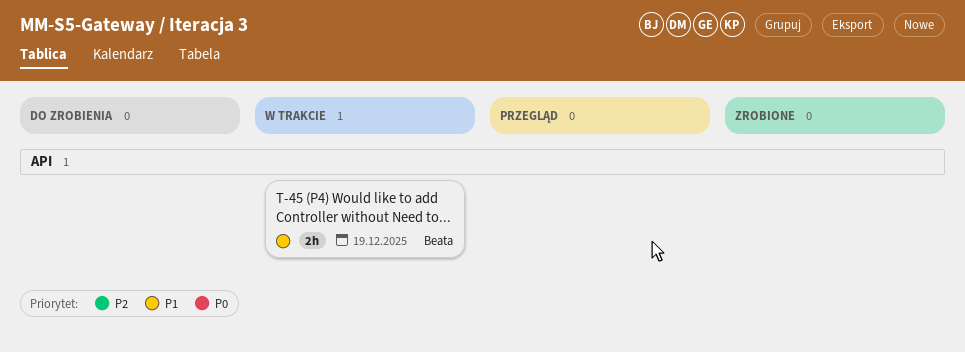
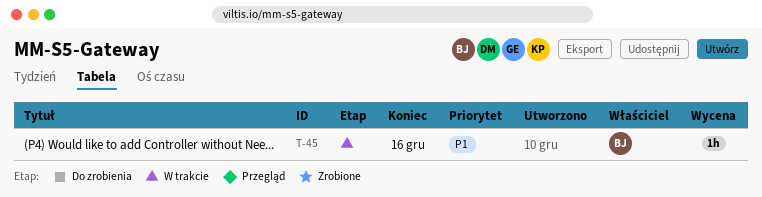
T-45, estimate: 2h -> 1h
T-45, due: Dec 19 -> Dec 16

